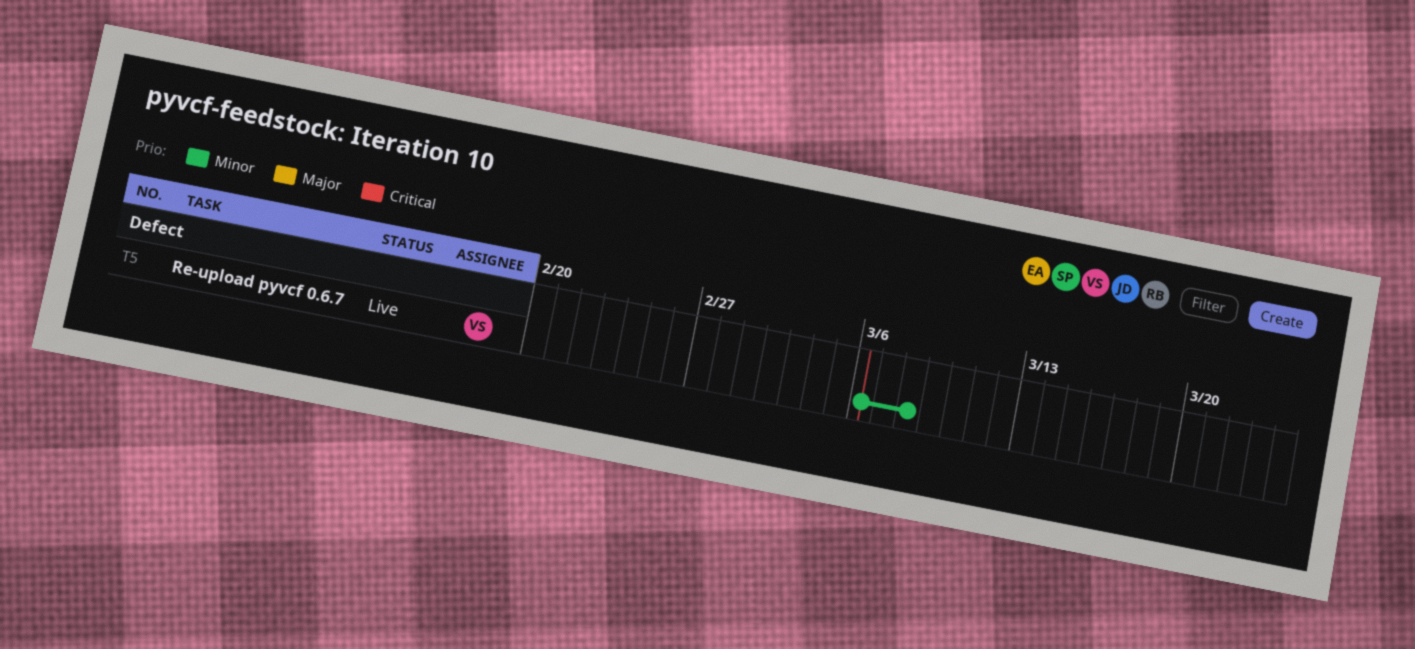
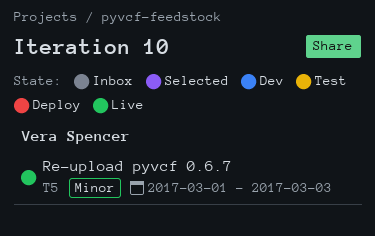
T5, start: Mar 6 -> Mar 1
T5, due: Mar 8 -> Mar 3

